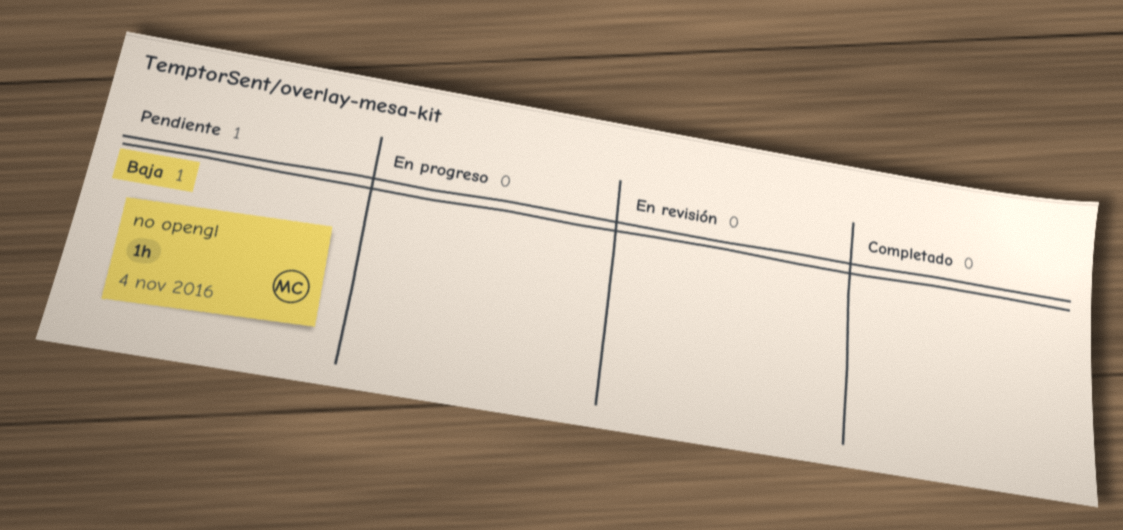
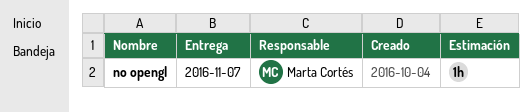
no opengl, due: Nov 4 -> Nov 7

